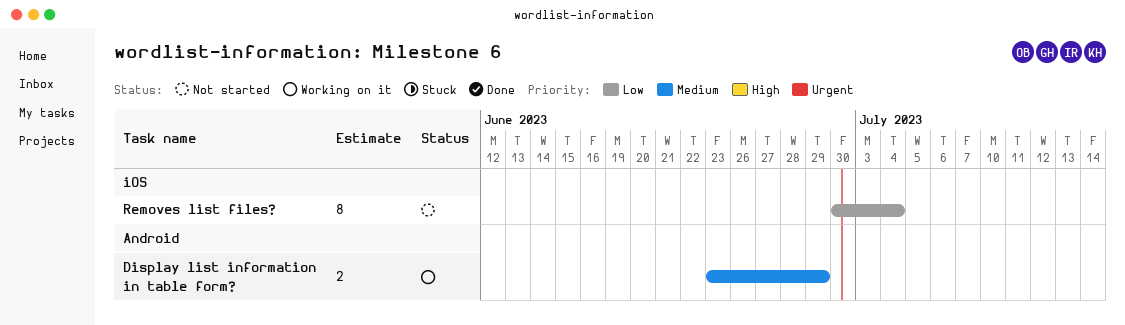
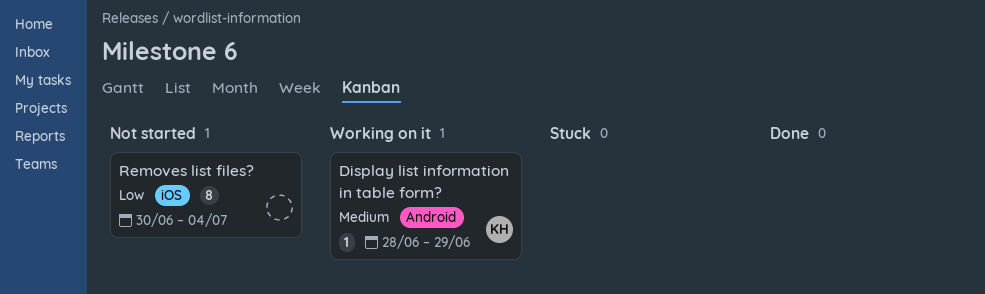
Display list information in table form?, estimate: 2 -> 1
Display list information in table form?, start: Jun 23 -> Jun 28

